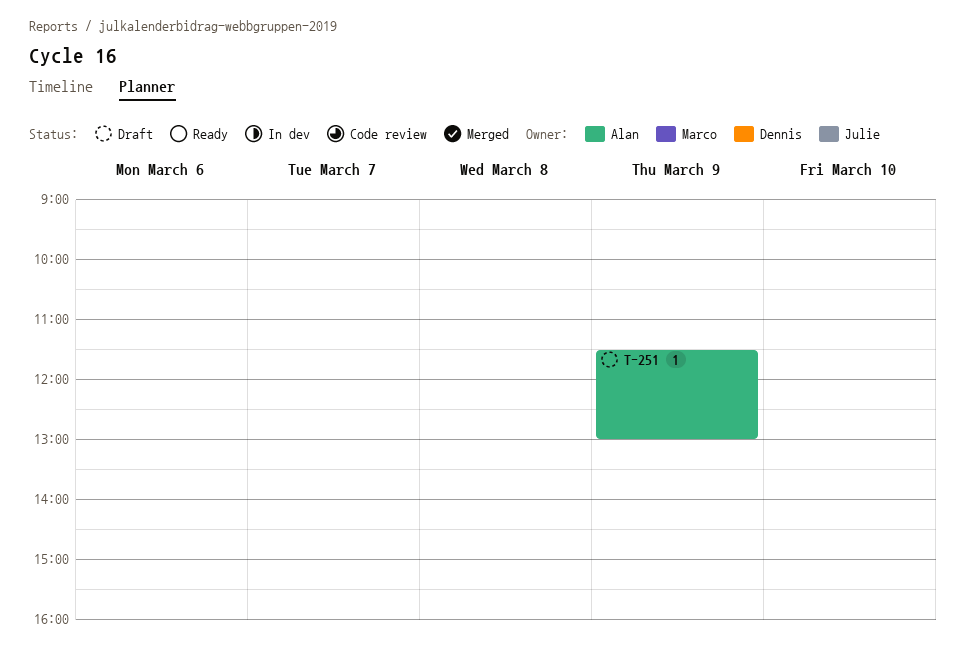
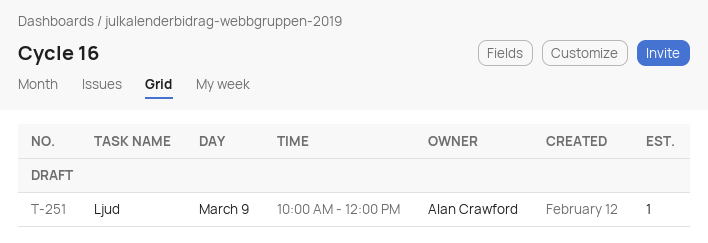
T-251, begins: 11:30 -> 10:00
T-251, ends: 13:00 -> 12:00

